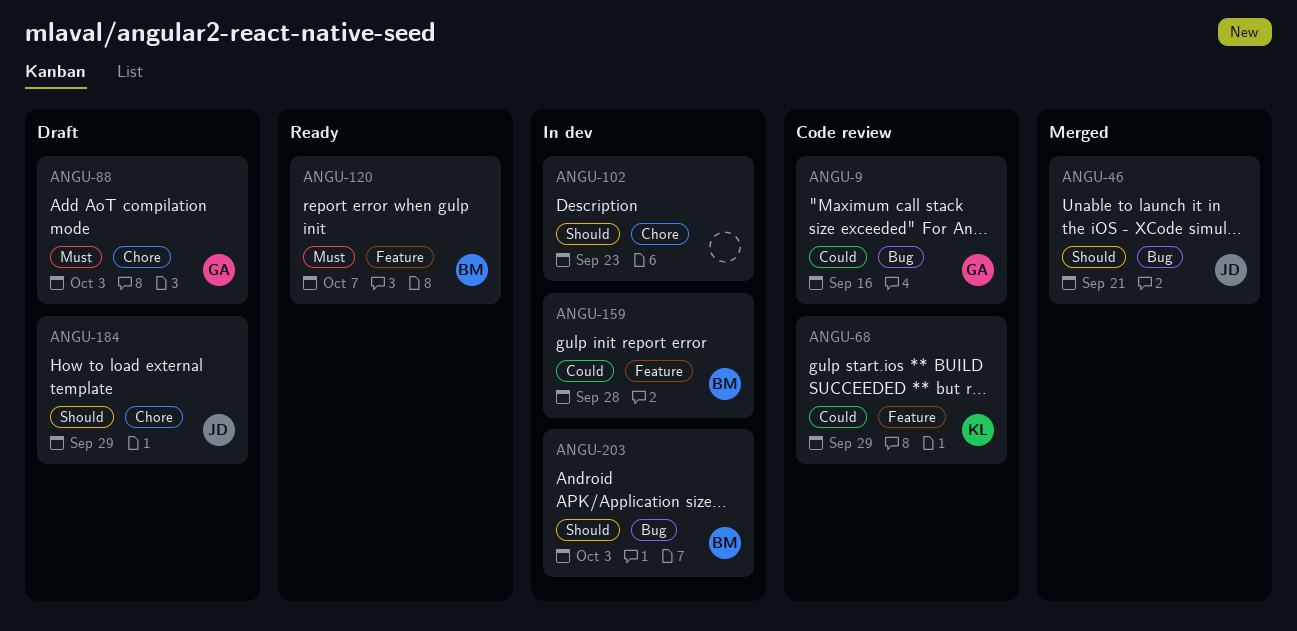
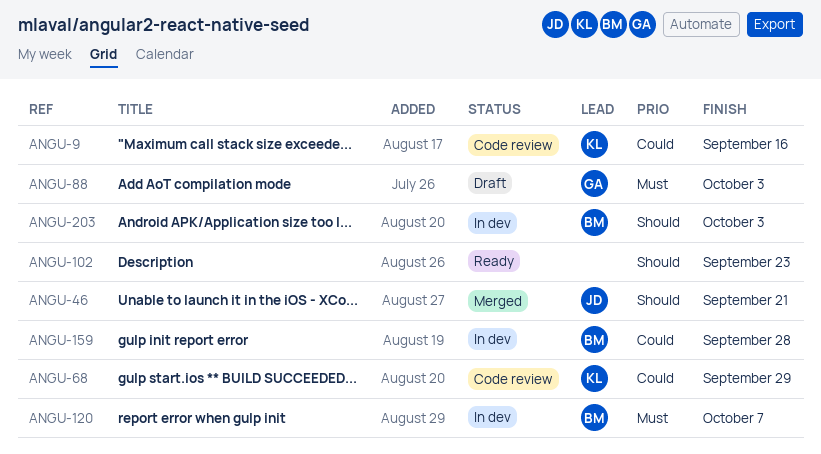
ANGU-9, owner: GA -> KL
ANGU-102, status: In dev -> Ready
ANGU-120, status: Ready -> In dev
ANGU-184: present -> none

